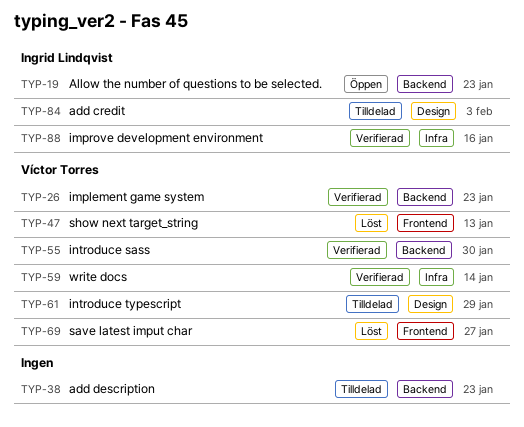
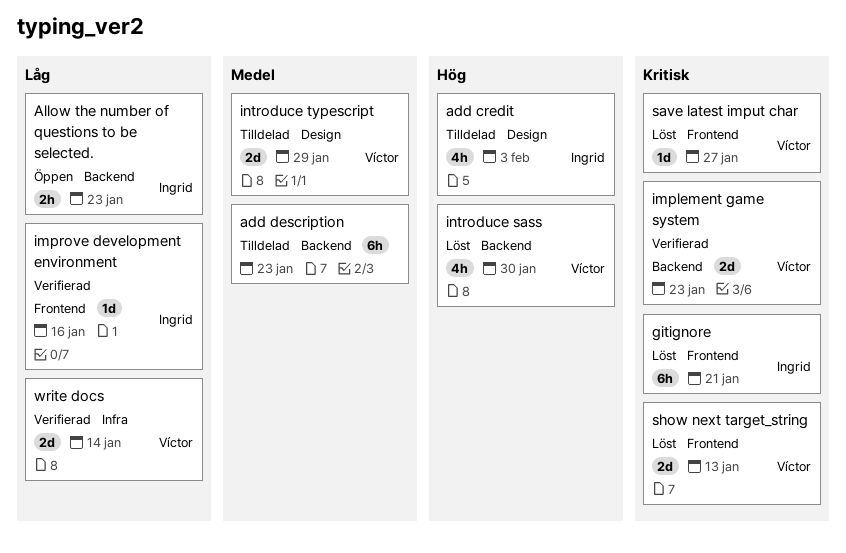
gitignore: none -> present
improve development environment, label: Infra -> Frontend
introduce sass, status: Verifierad -> Löst

